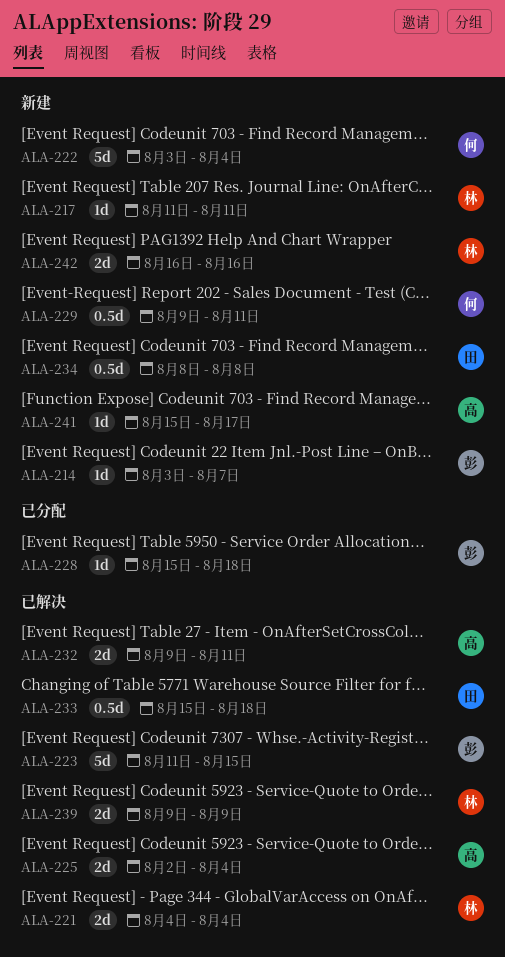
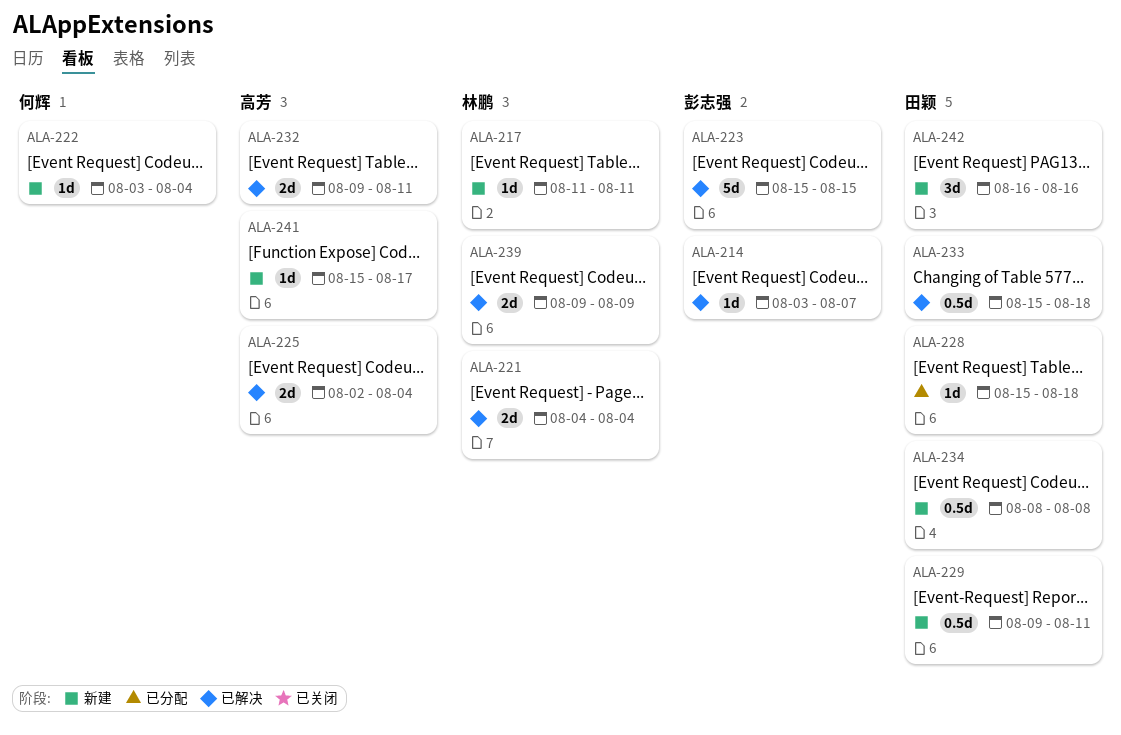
ALA-214, status: 新建 -> 已解决
ALA-222, estimate: 5d -> 1d
ALA-223, start: Aug 11 -> Aug 15
ALA-228, owner: 彭志强 -> 田颖
ALA-229, owner: 何辉 -> 田颖
ALA-242, owner: 林鹏 -> 田颖
ALA-242, estimate: 2d -> 3d

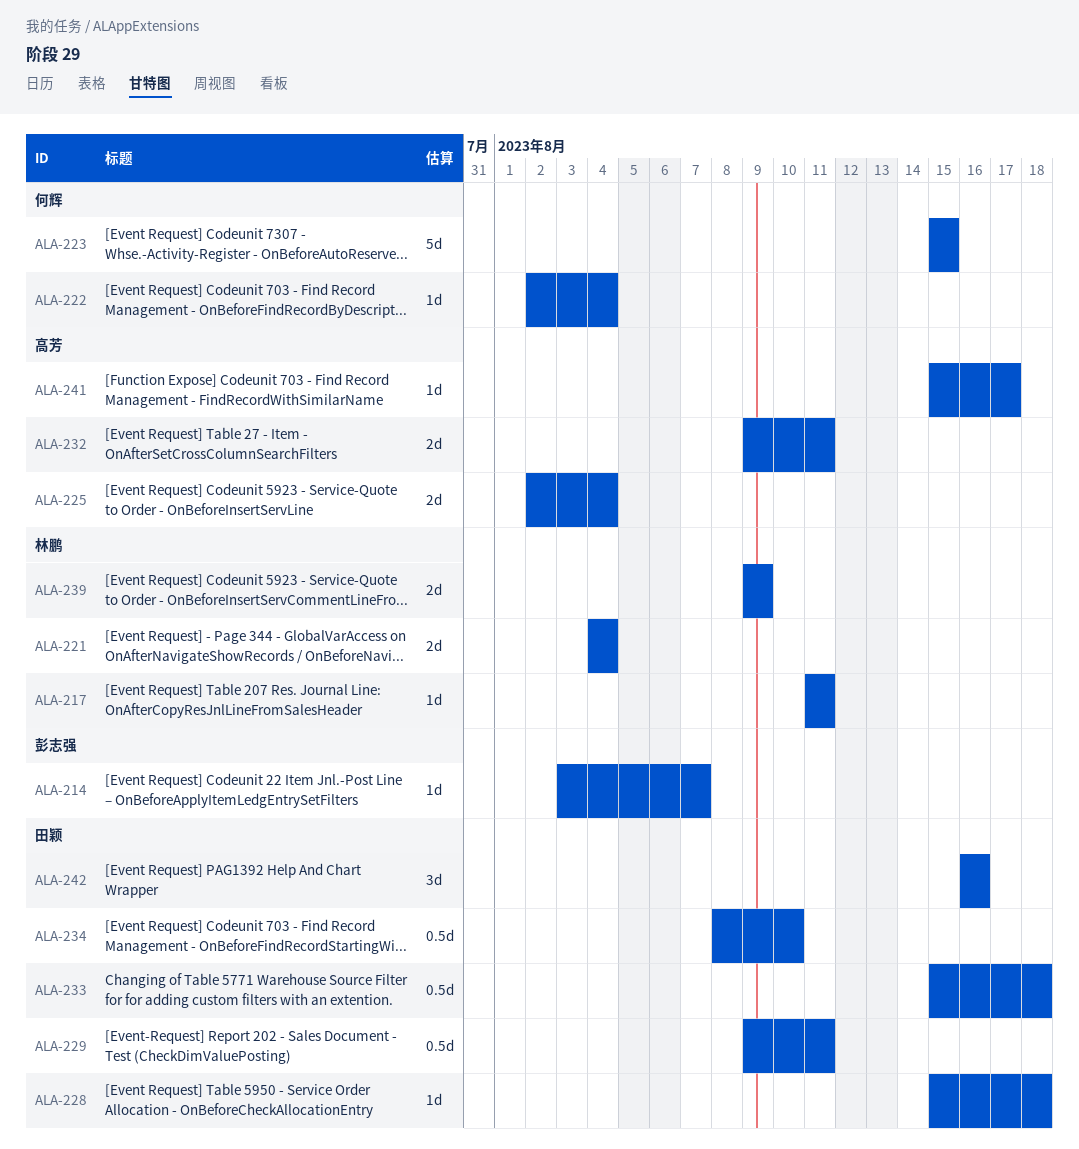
ALA-222, start: Aug 3 -> Aug 2
ALA-223, owner: 彭志强 -> 何辉
ALA-234, due: Aug 8 -> Aug 10

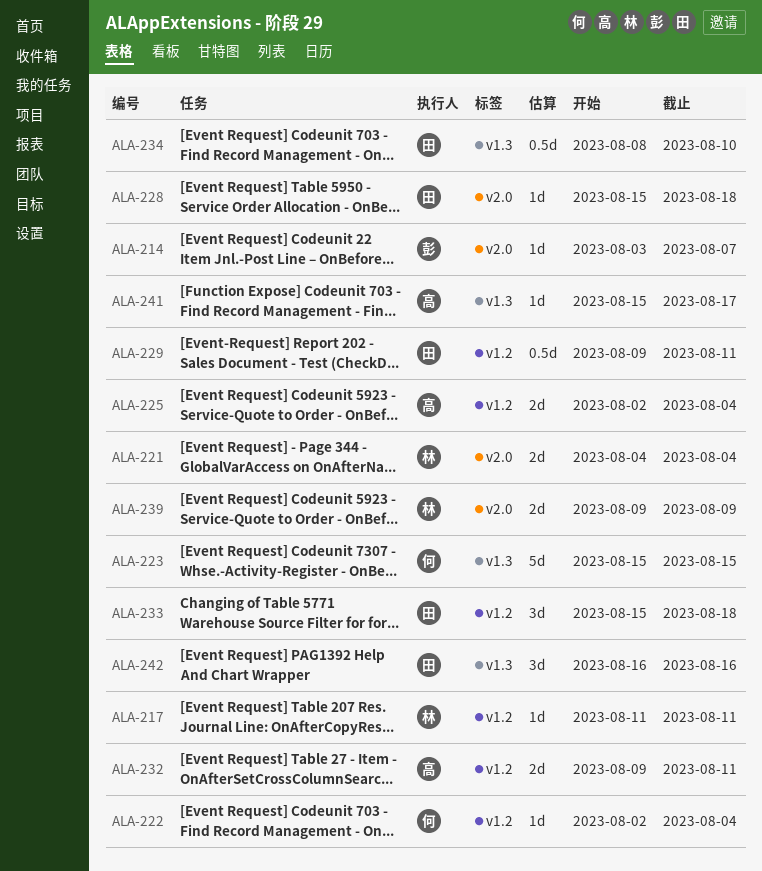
ALA-233, estimate: 0.5d -> 3d

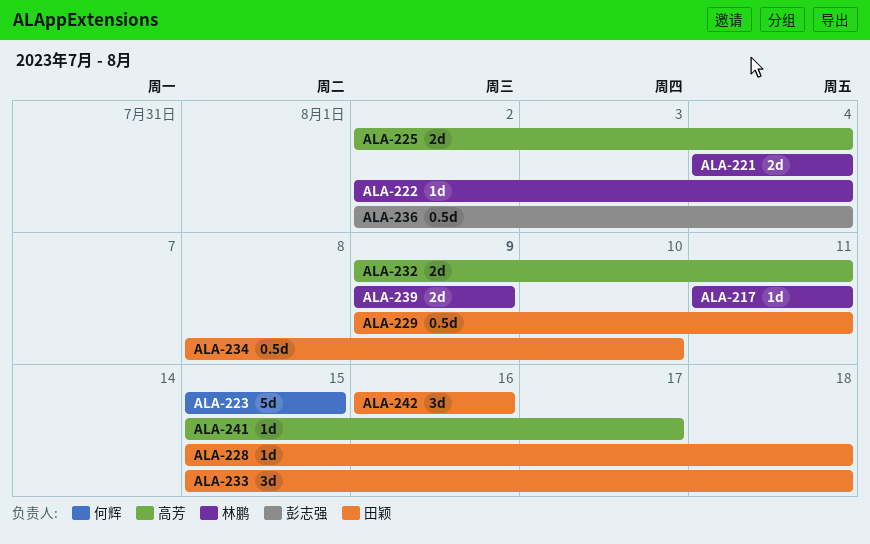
ALA-214: present -> none
ALA-222, owner: 何辉 -> 林鹏
ALA-236: none -> present

